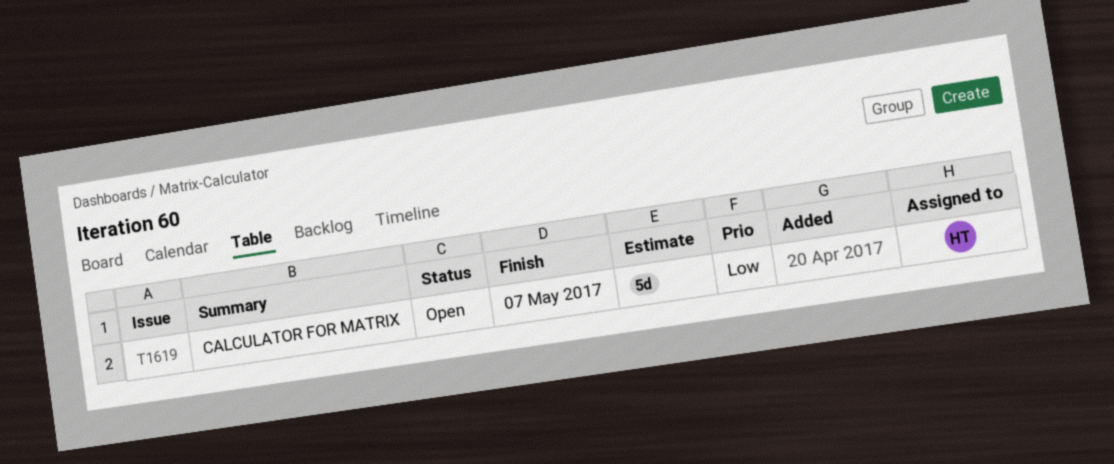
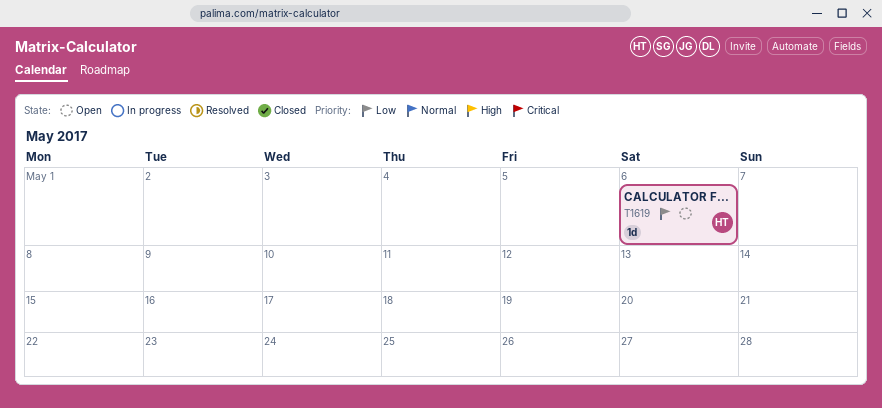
T1619, estimate: 5d -> 1d
T1619, due: May 7 -> May 6

